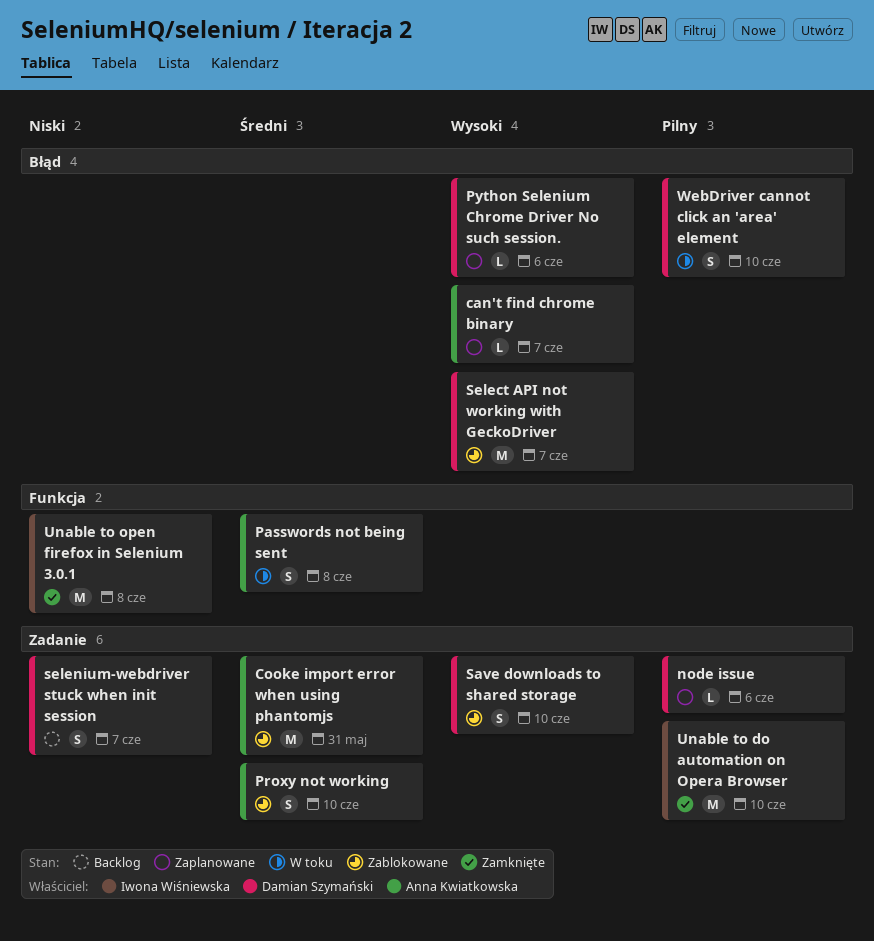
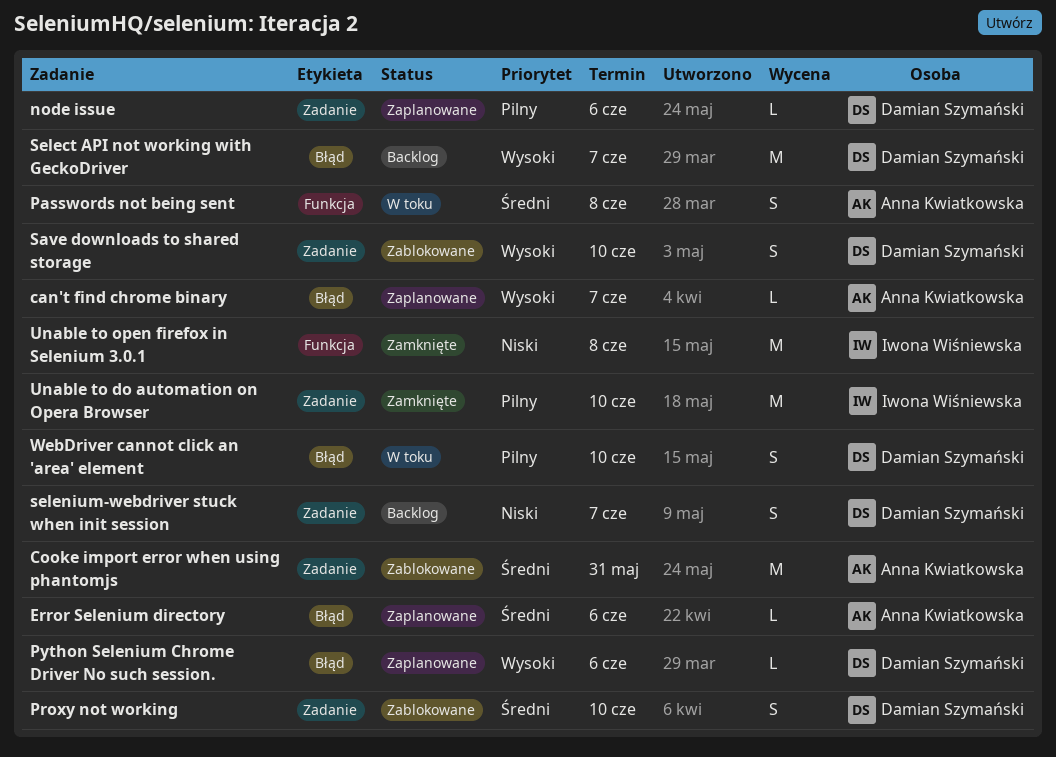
Error Selenium directory: none -> present
Proxy not working, owner: Anna Kwiatkowska -> Damian Szymański
Select API not working with GeckoDriver, status: Zablokowane -> Backlog

